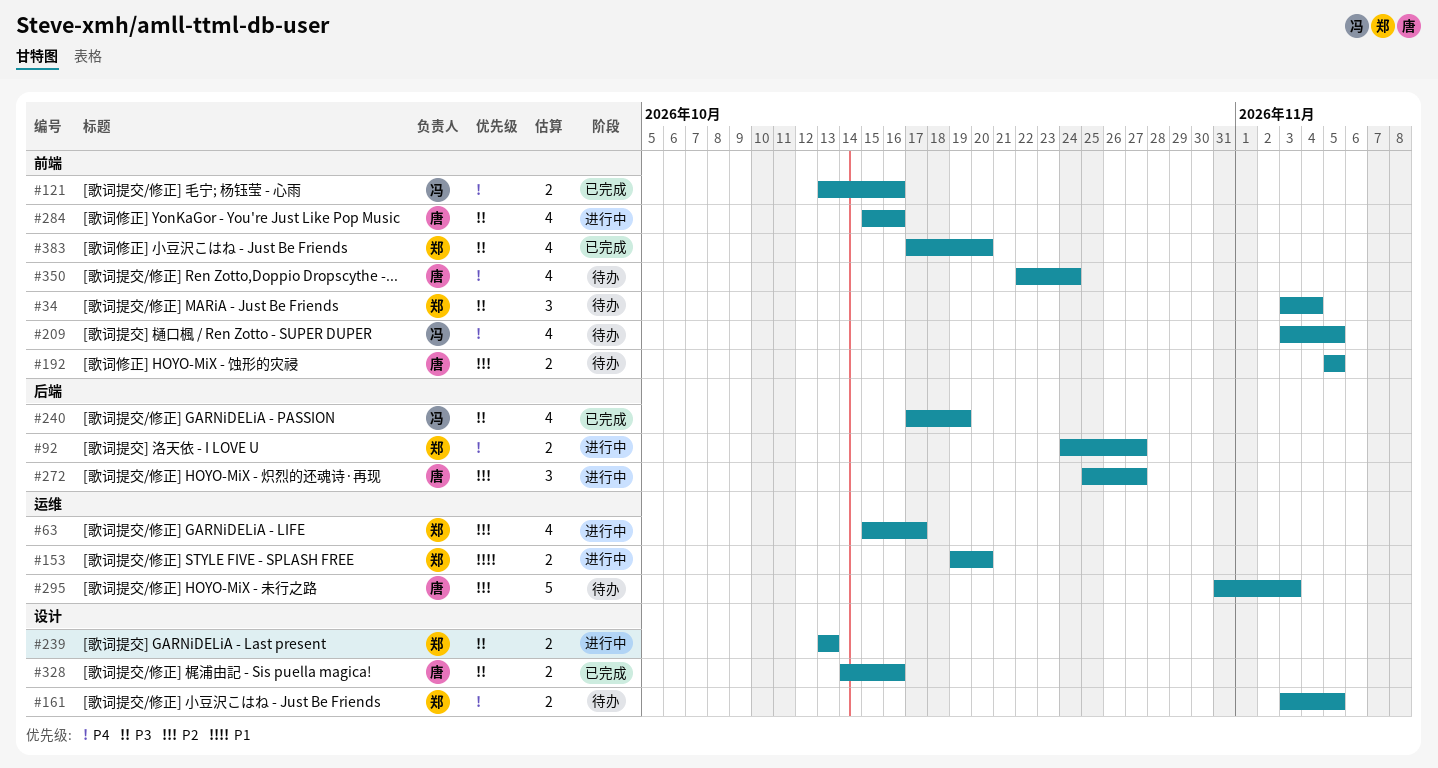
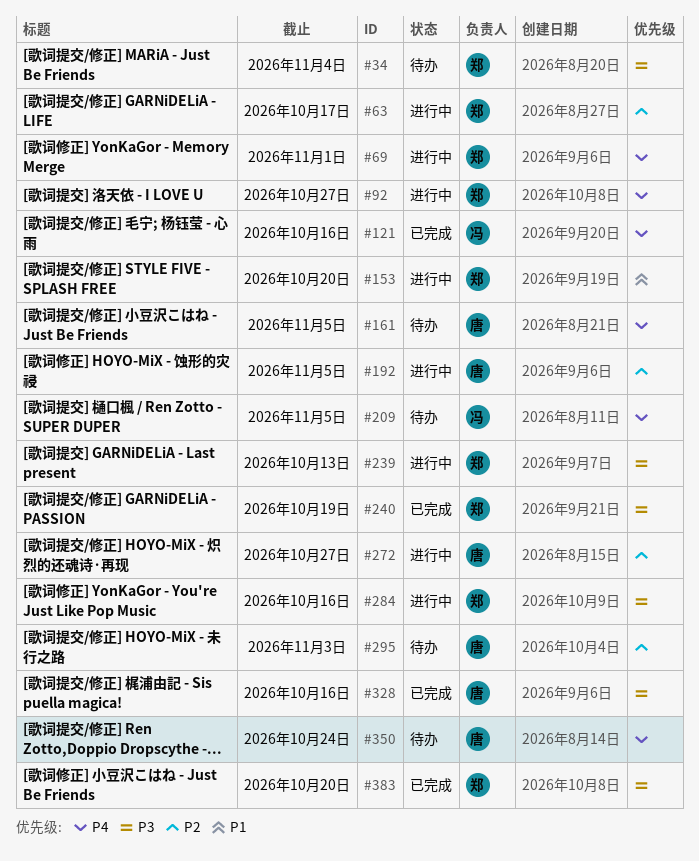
#69: none -> present
#161, owner: 郑 -> 唐
#192, status: 待办 -> 进行中
#240, owner: 冯 -> 郑
#284, owner: 唐 -> 郑

